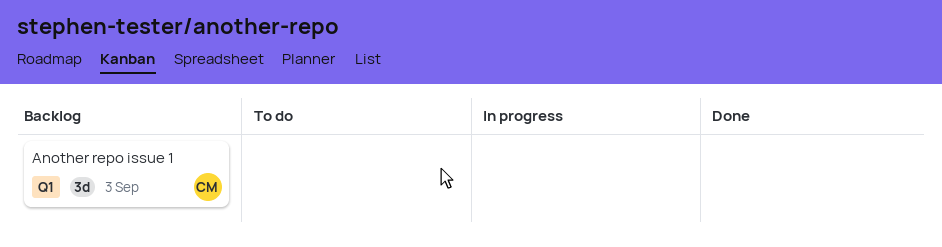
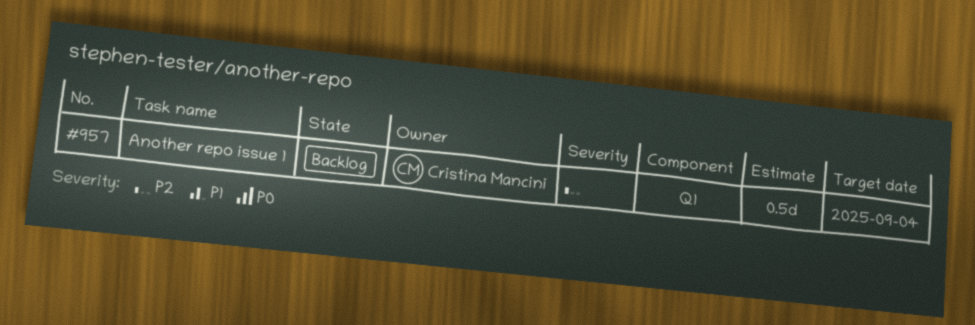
Another repo issue 1, estimate: 3d -> 0.5d
Another repo issue 1, due: Sep 3 -> Sep 4

